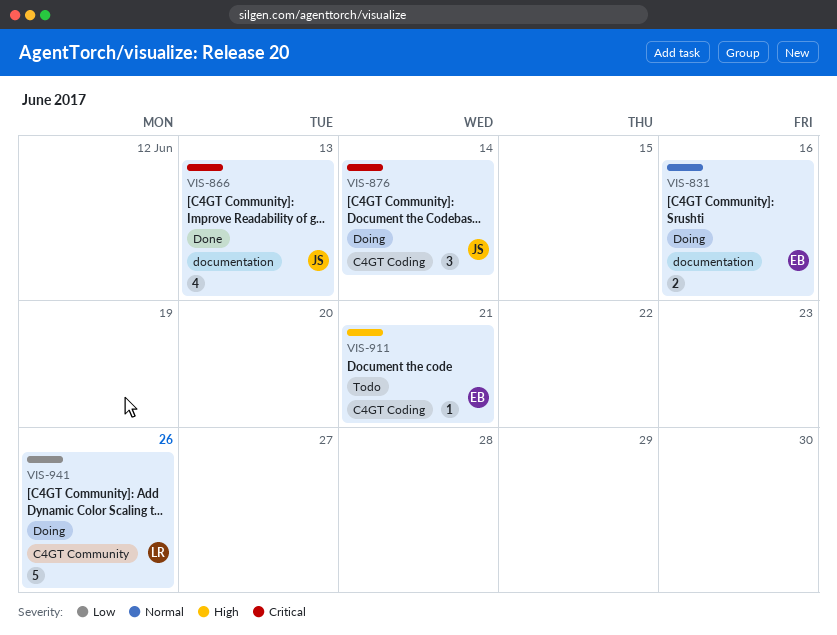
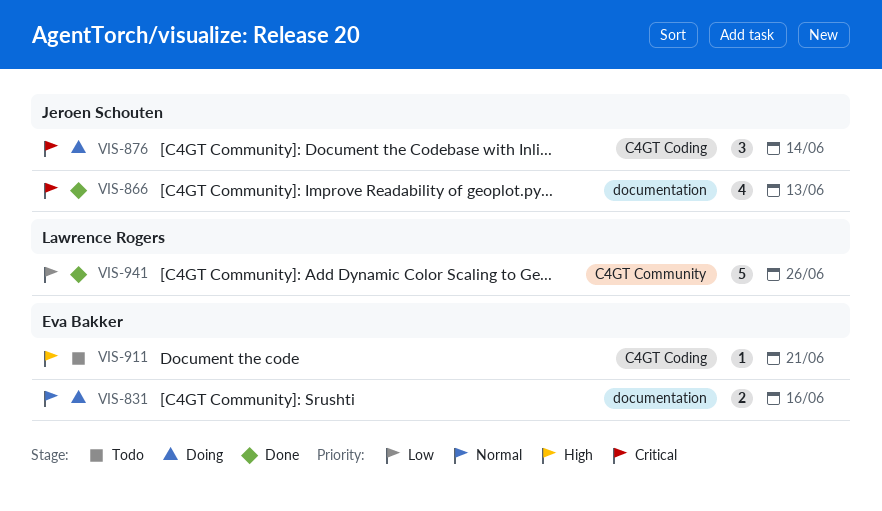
VIS-941, status: Doing -> Done

